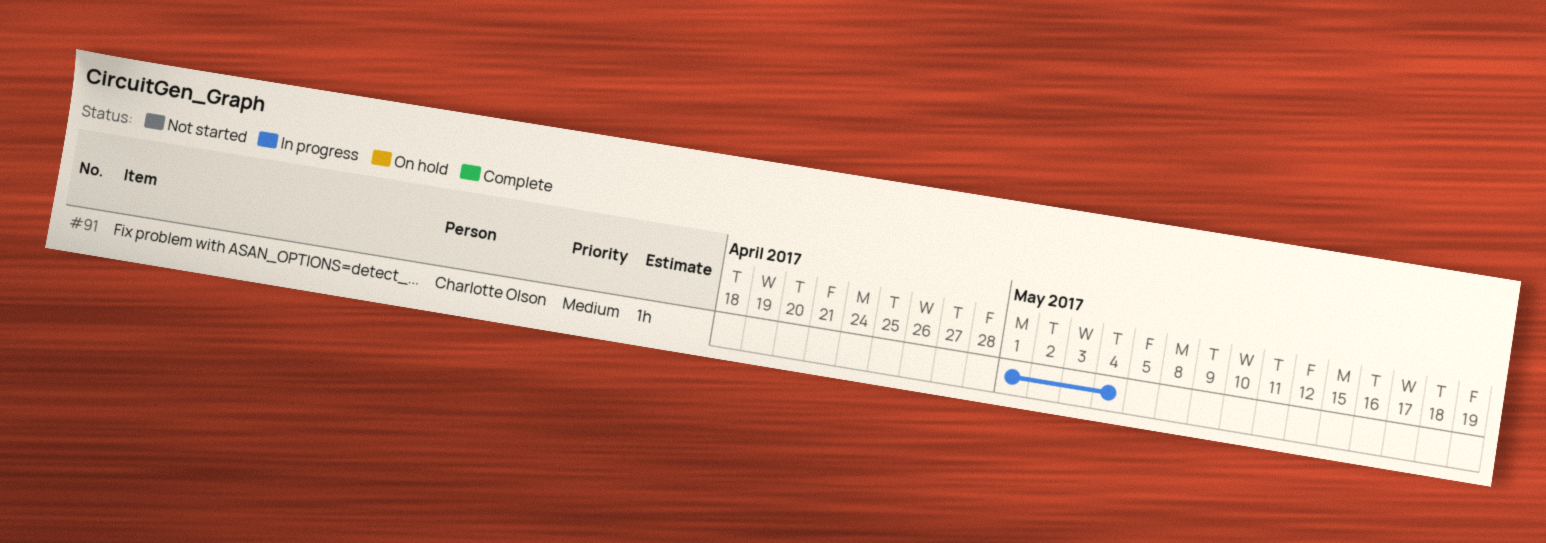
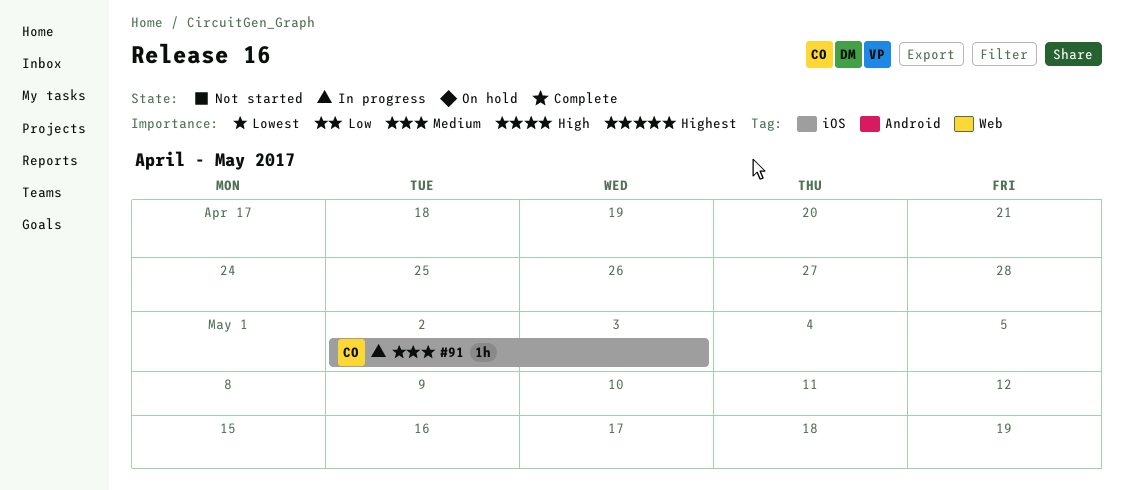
#91, start: May 1 -> May 2
#91, due: May 4 -> May 3

